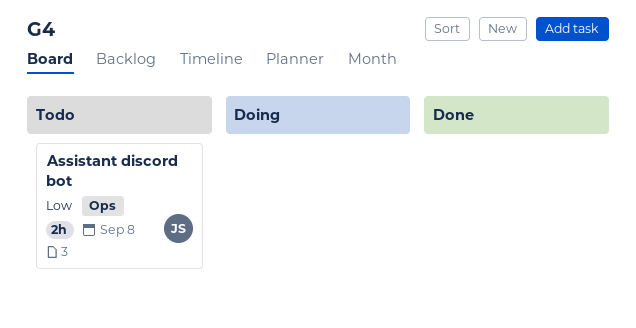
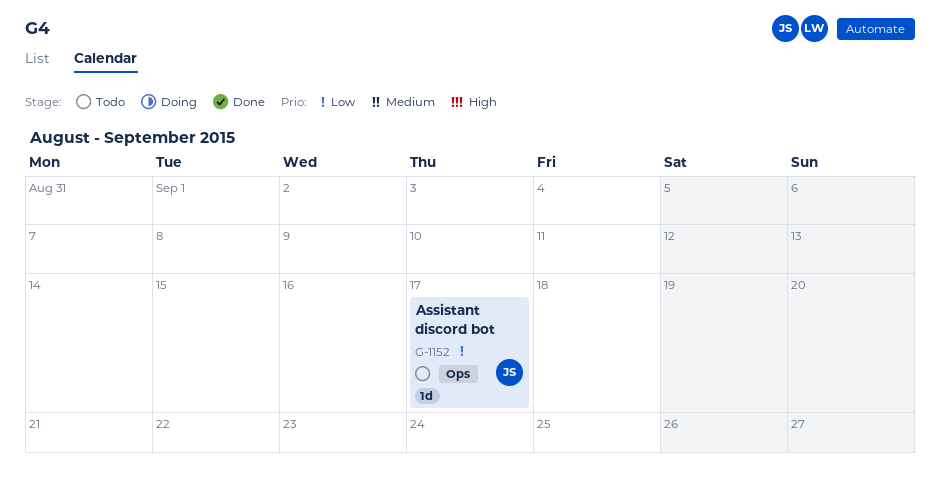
Assistant discord bot, estimate: 2h -> 1d
Assistant discord bot, due: Sep 8 -> Sep 17

